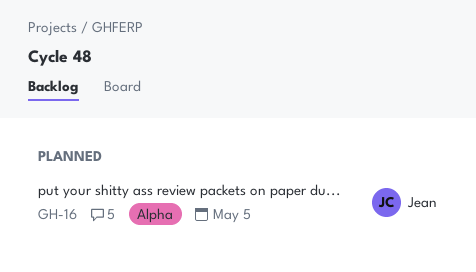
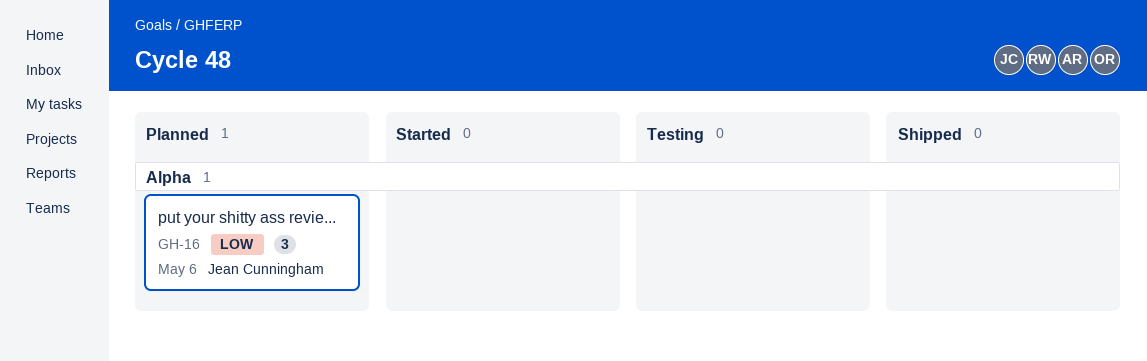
GH-16, due: May 5 -> May 6

